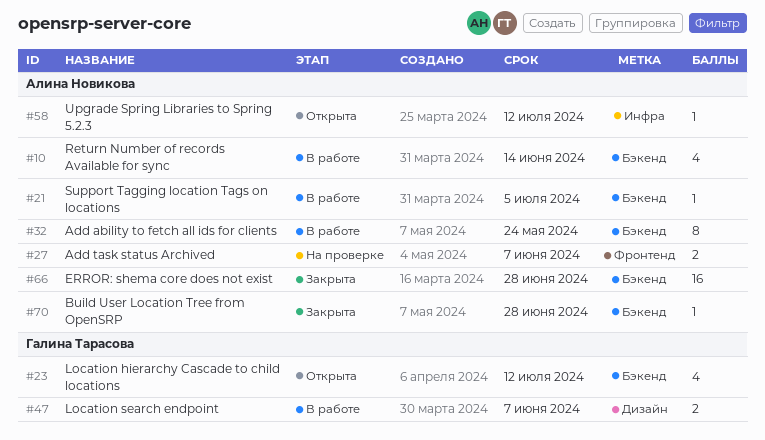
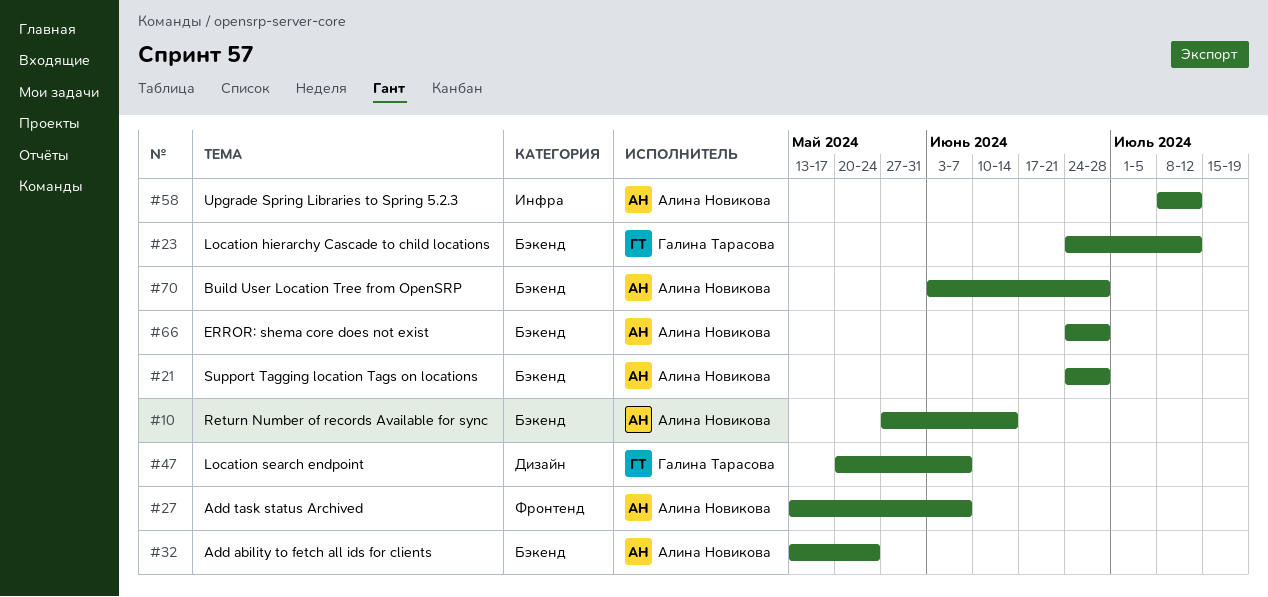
#21, due: Jul 5 -> Jun 28

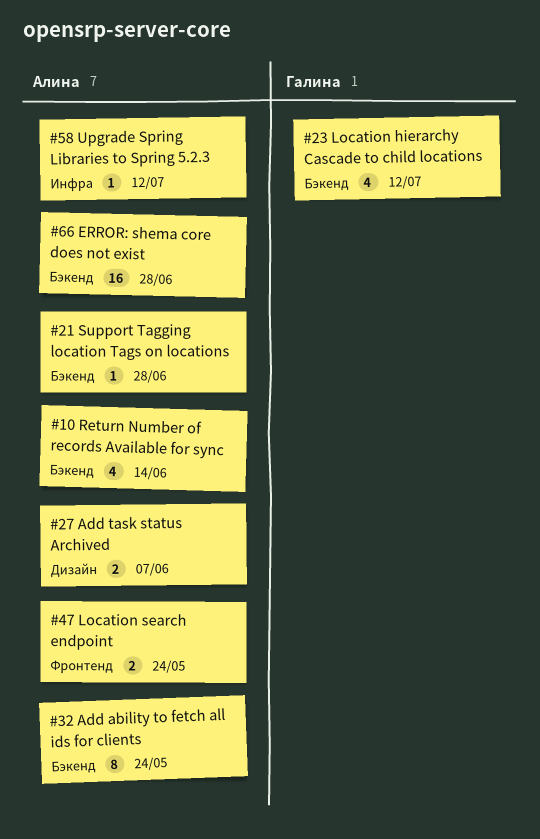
#27, label: Фронтенд -> Дизайн
#47, owner: Галина Тарасова -> Алина Новикова
#47, label: Дизайн -> Фронтенд
#47, due: Jun 7 -> May 24
#70: present -> none

